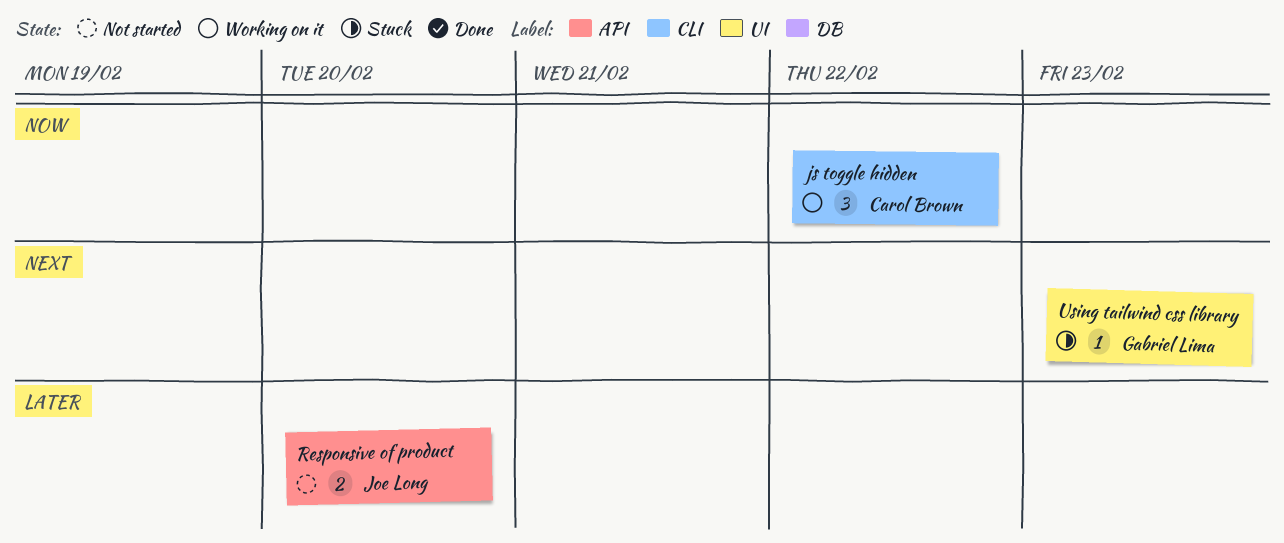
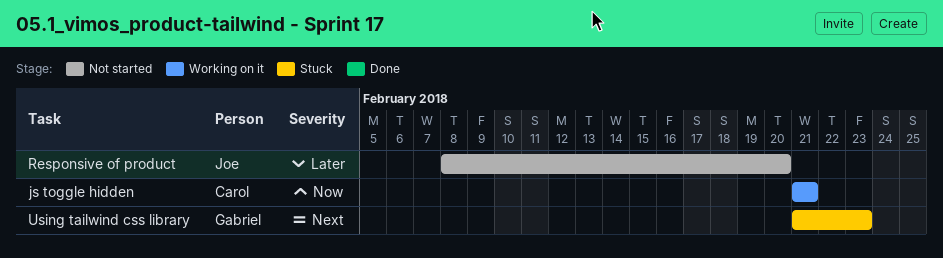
js toggle hidden, due: Feb 22 -> Feb 21

